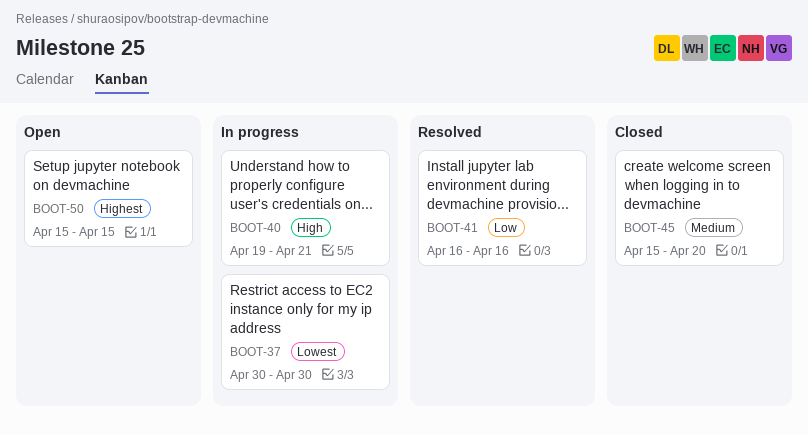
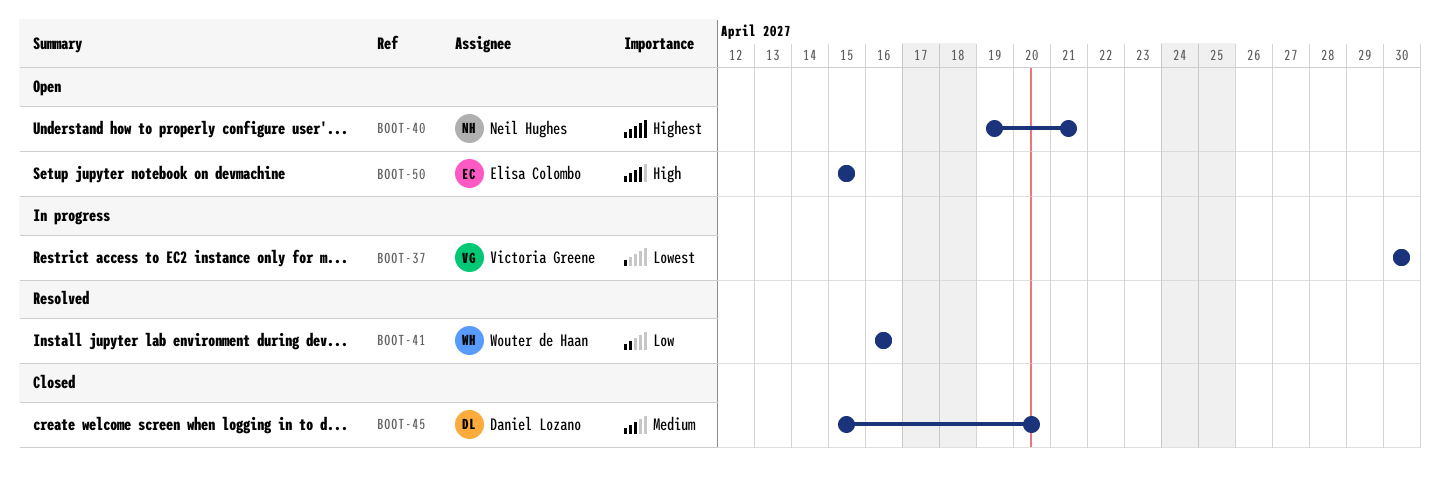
BOOT-40, status: In progress -> Open
BOOT-40, priority: High -> Highest
BOOT-50, priority: Highest -> High

